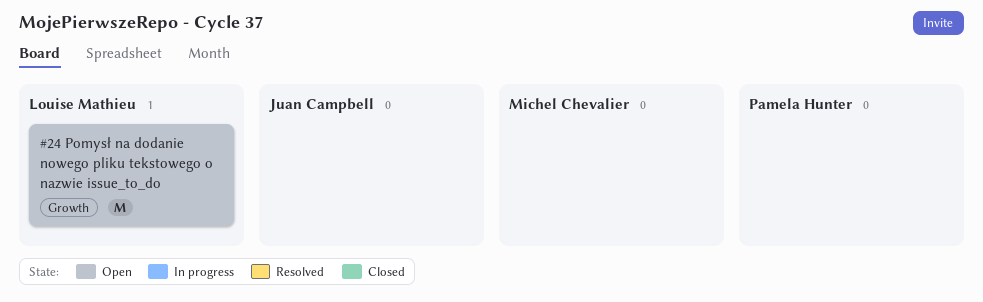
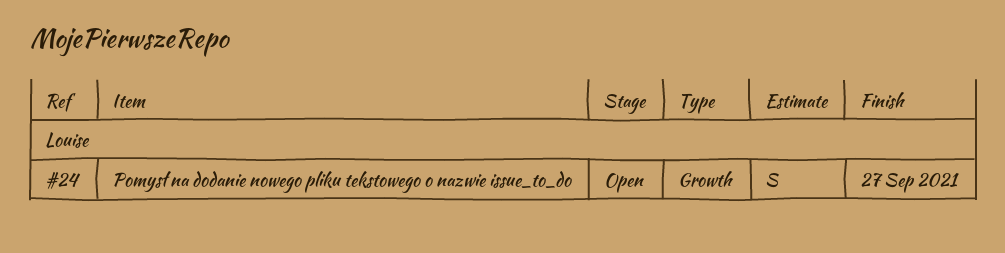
#24, estimate: M -> S

